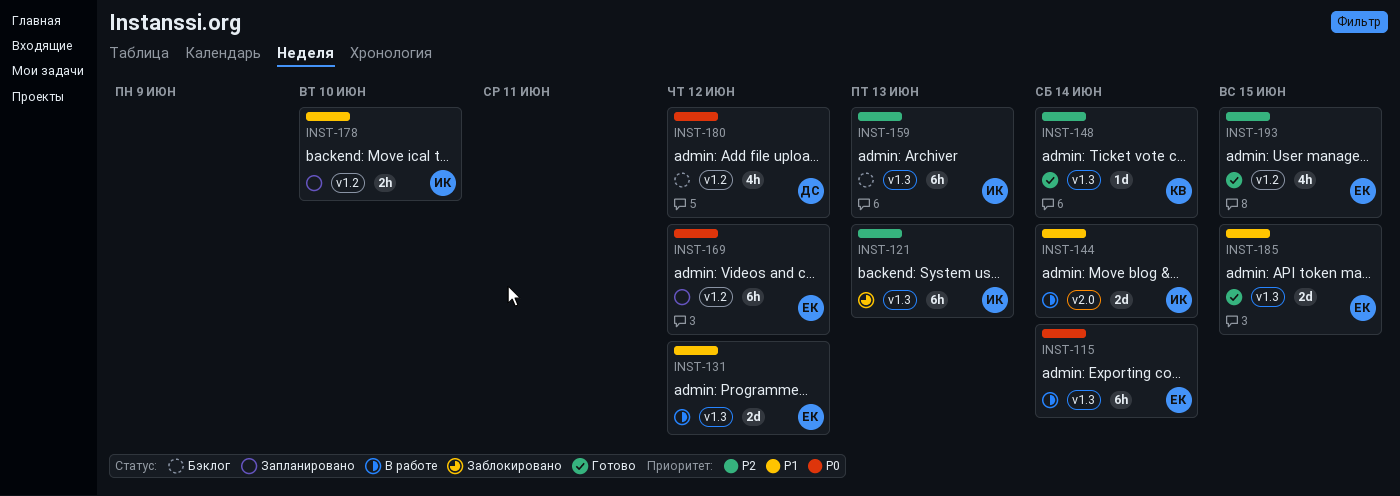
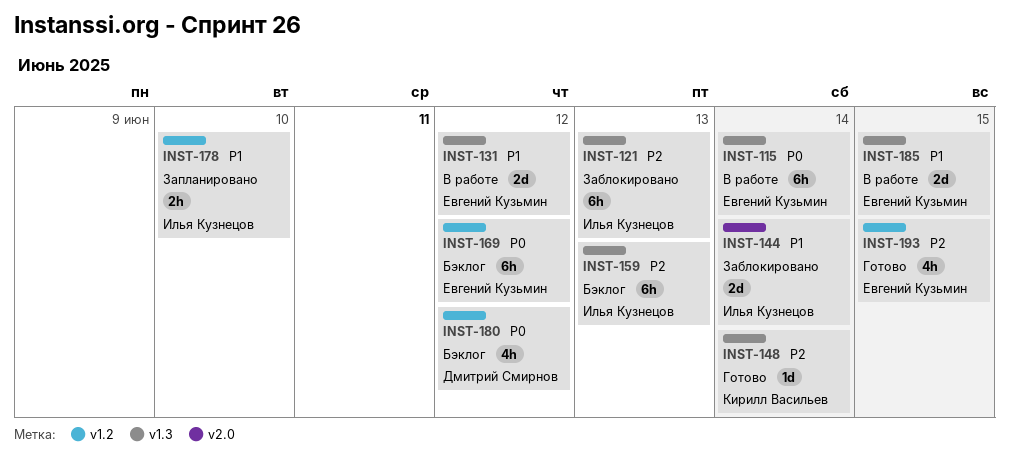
INST-144, status: В работе -> Заблокировано
INST-169, status: Запланировано -> Бэклог
INST-185, status: Готово -> В работе

